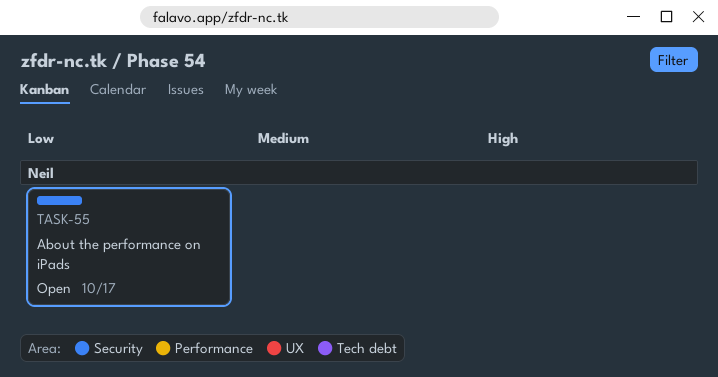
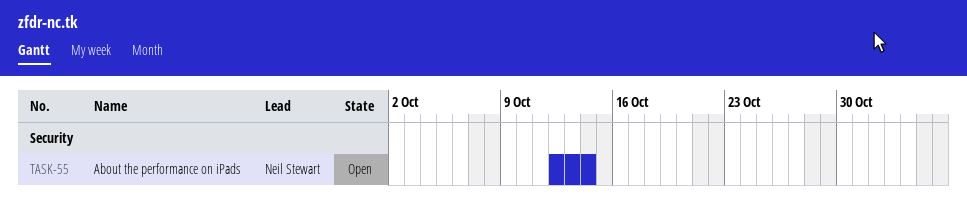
TASK-55, due: Oct 17 -> Oct 14

